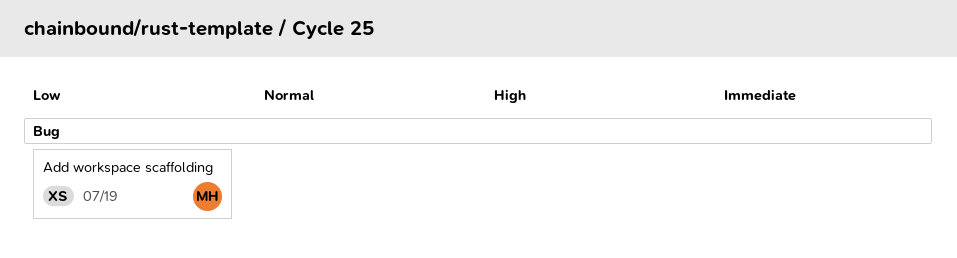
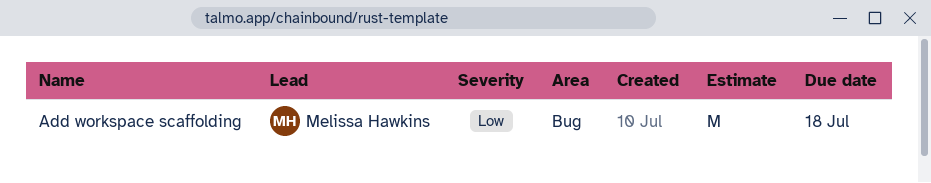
Add workspace scaffolding, estimate: XS -> M
Add workspace scaffolding, due: Jul 19 -> Jul 18

